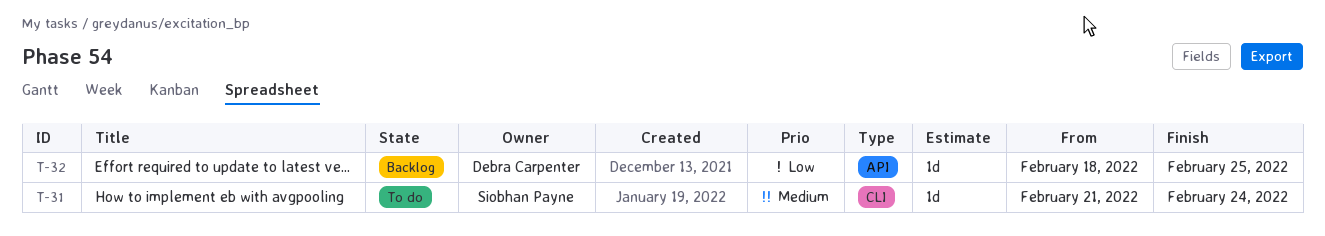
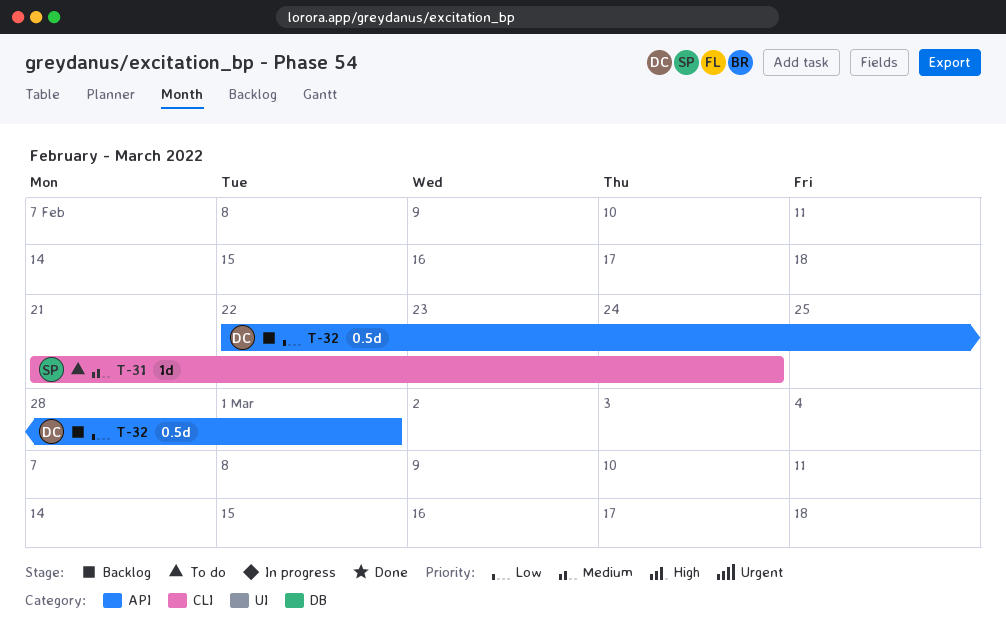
T-32, estimate: 1d -> 0.5d
T-32, start: Feb 18 -> Feb 22
T-32, due: Feb 25 -> Mar 1

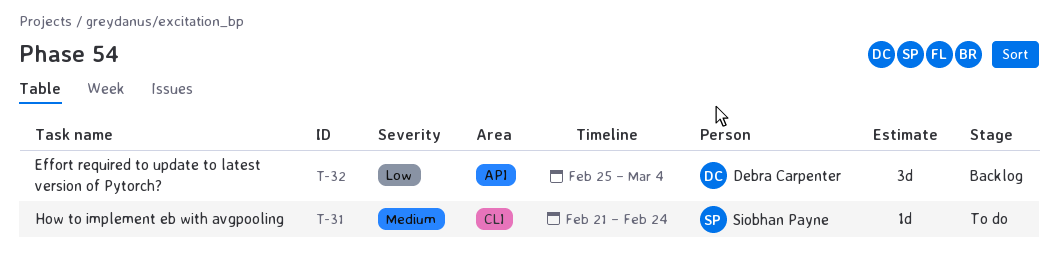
T-32, estimate: 0.5d -> 3d
T-32, start: Feb 22 -> Feb 25
T-32, due: Mar 1 -> Mar 4

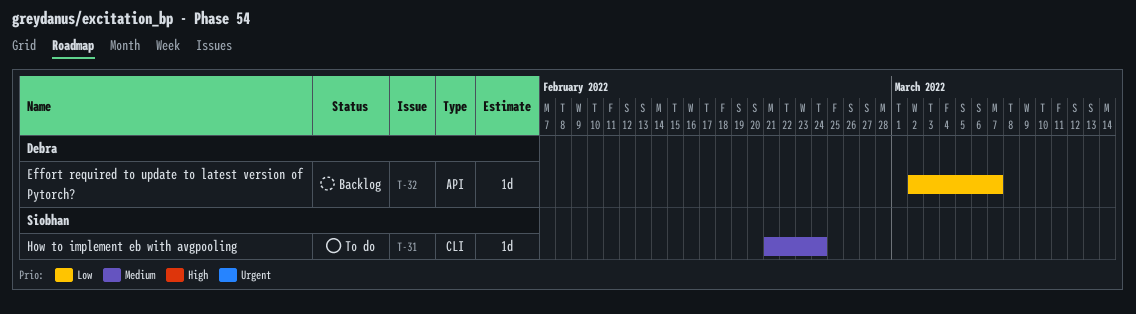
T-32, estimate: 3d -> 1d
T-32, start: Feb 25 -> Mar 2
T-32, due: Mar 4 -> Mar 7

